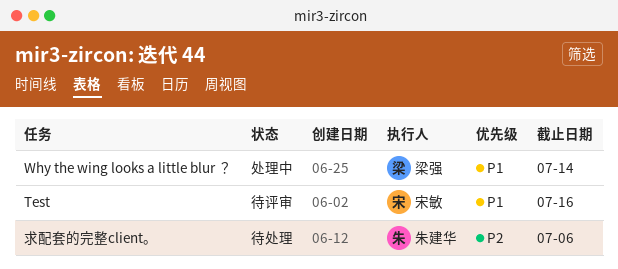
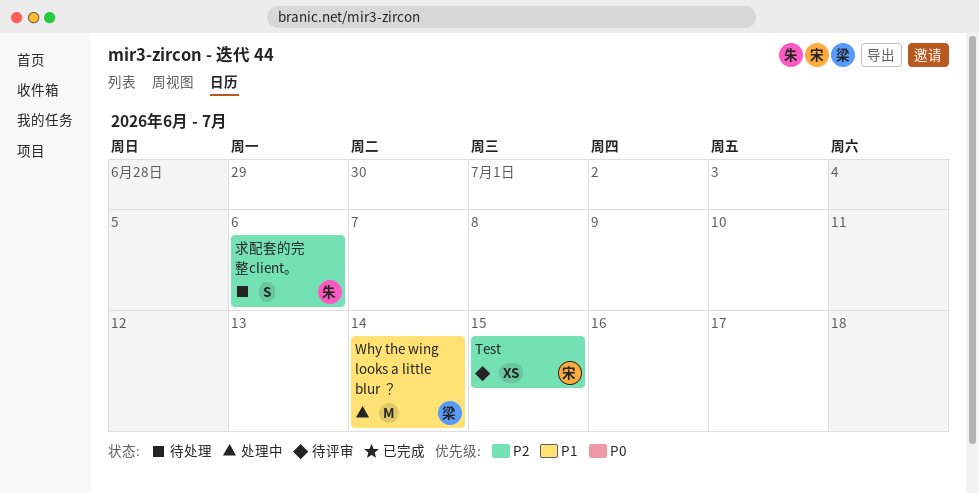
Test, priority: P1 -> P2
Test, due: Jul 16 -> Jul 15

